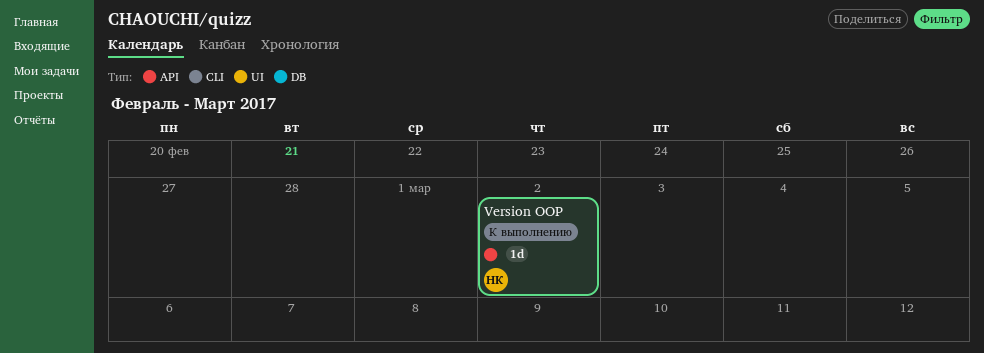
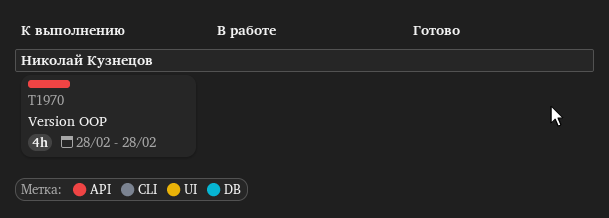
Version OOP, estimate: 1d -> 4h
Version OOP, due: Mar 2 -> Feb 28

